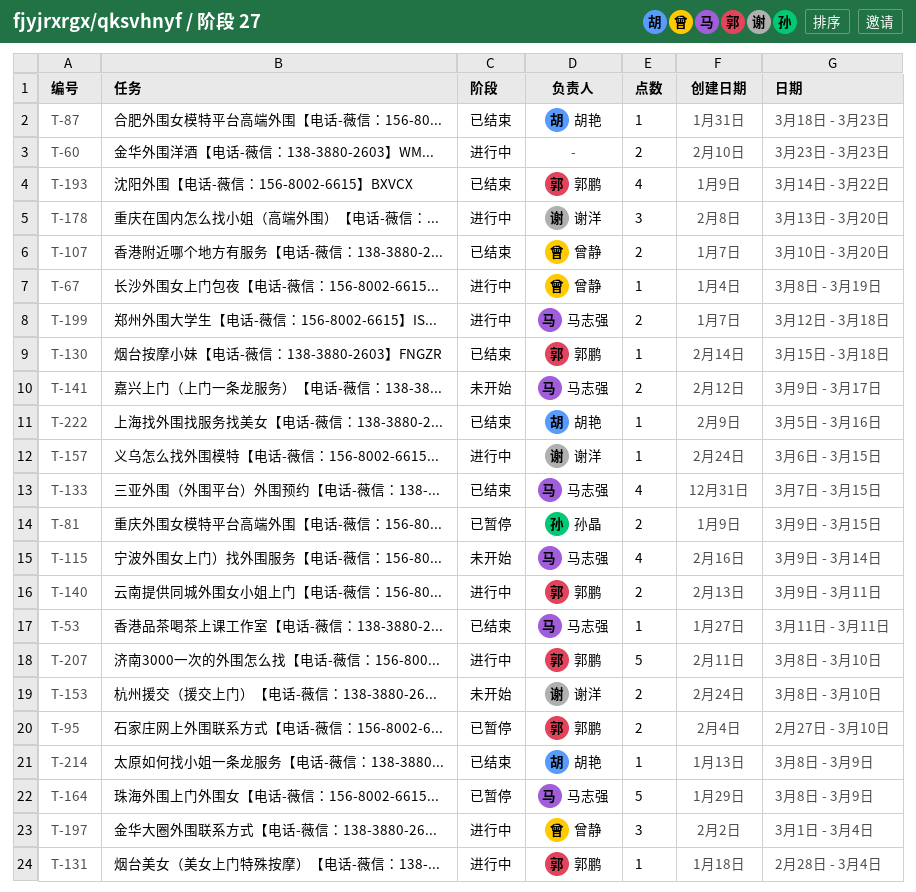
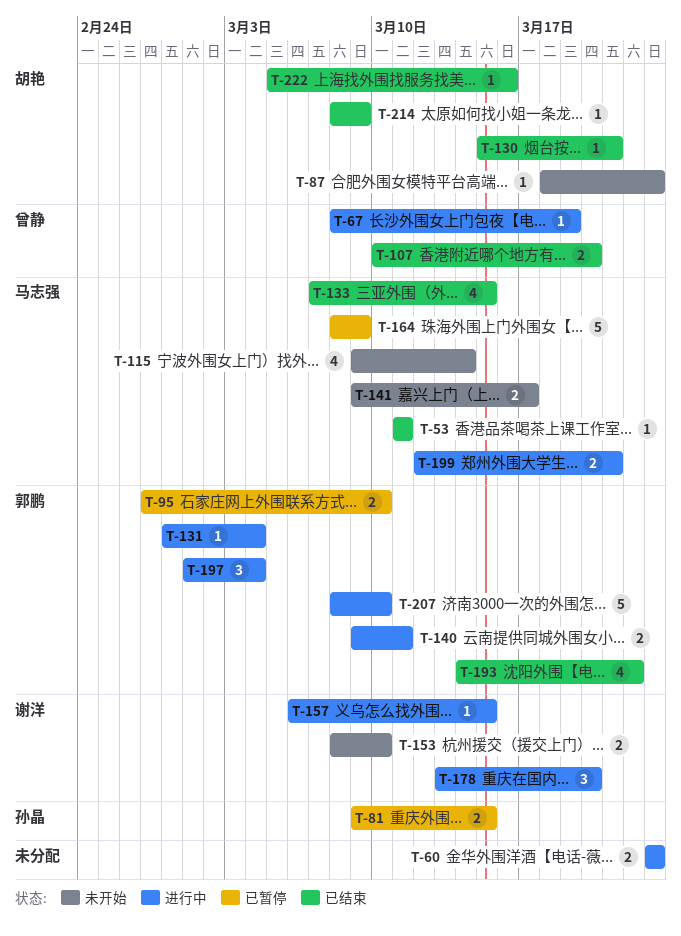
T-87, status: 已结束 -> 未开始
T-130, owner: 郭鹏 -> 胡艳
T-130, due: Mar 18 -> Mar 21
T-197, owner: 曾静 -> 郭鹏
T-199, due: Mar 18 -> Mar 21

